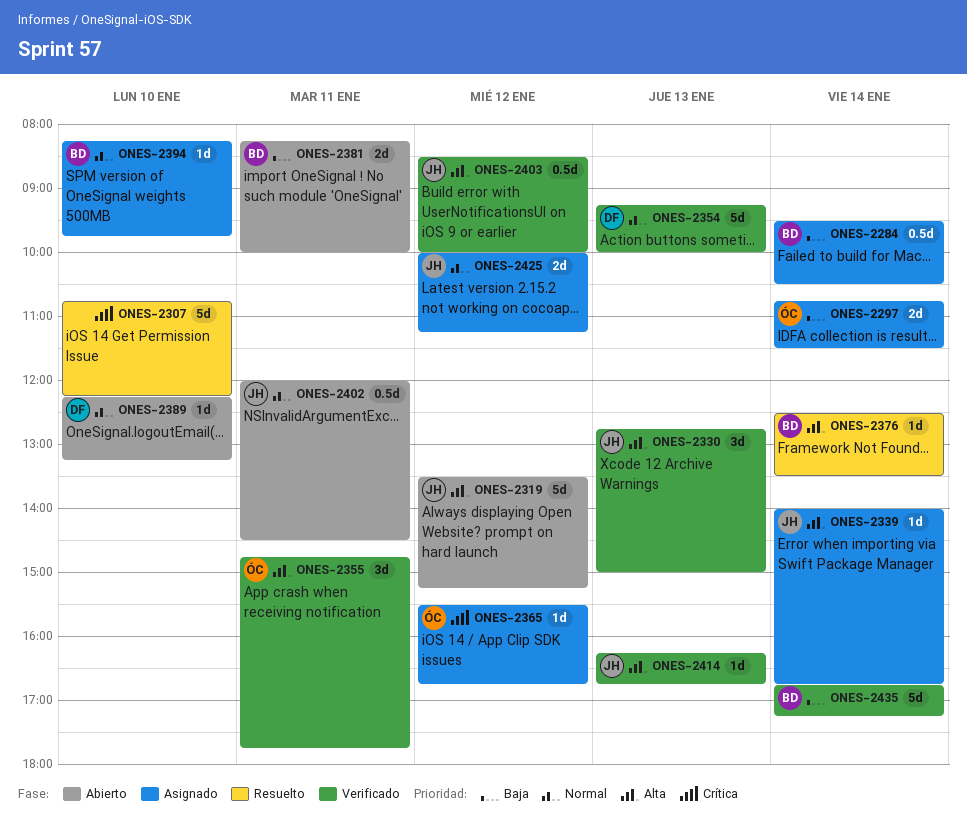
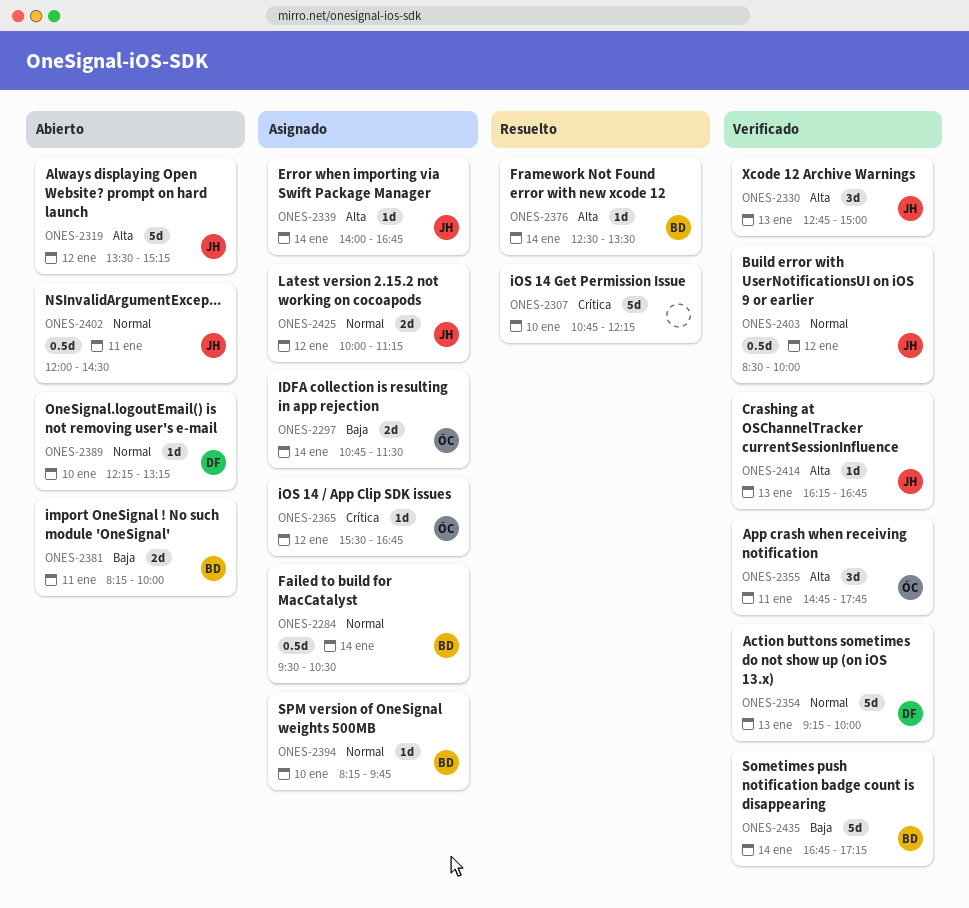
ONES-2284, priority: Baja -> Normal
ONES-2403, priority: Alta -> Normal

